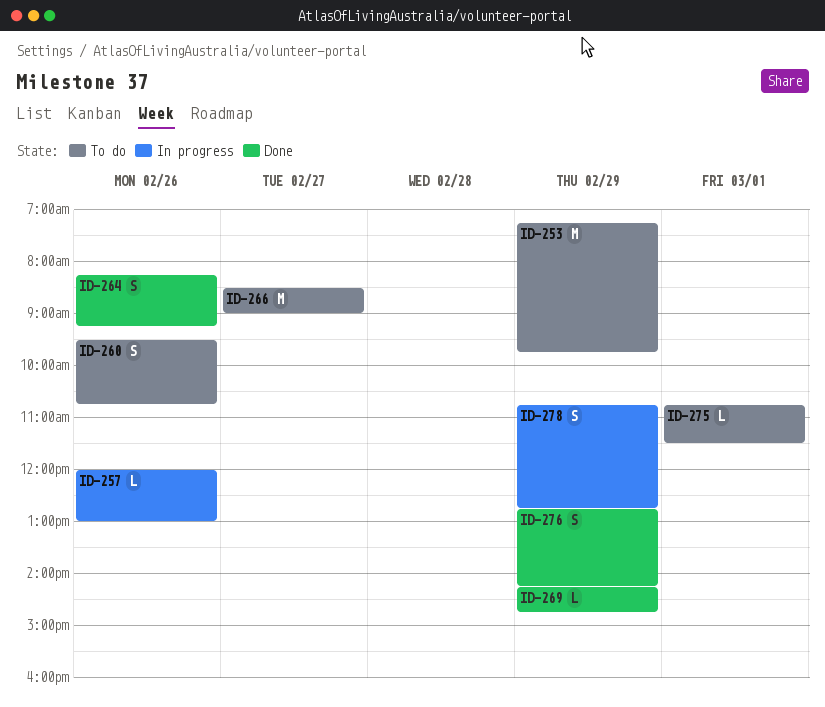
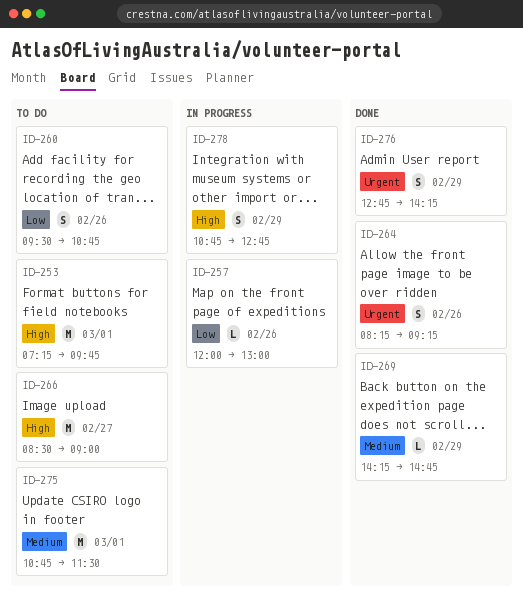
ID-253, day: Feb 29 -> Mar 1
ID-275, estimate: L -> M

